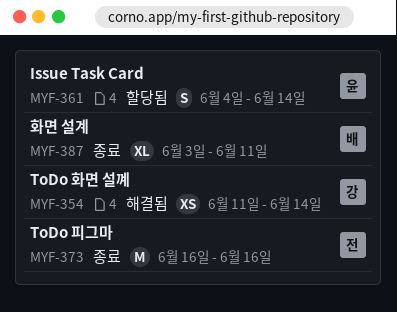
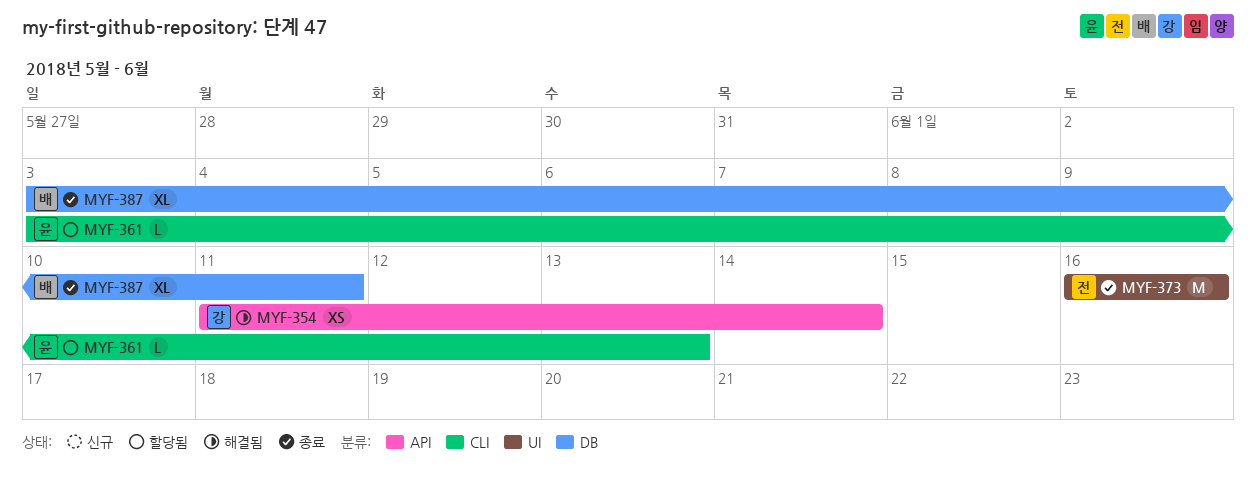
MYF-361, estimate: S -> L
MYF-361, start: Jun 4 -> Jun 3
MYF-361, due: Jun 14 -> Jun 13

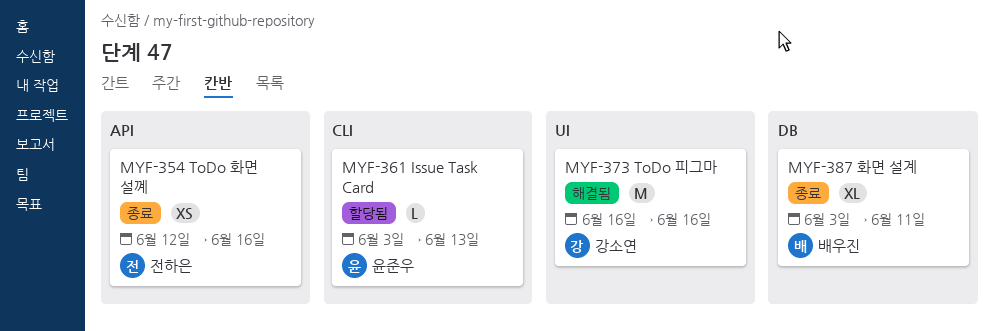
MYF-354, status: 해결됨 -> 종료
MYF-354, owner: 강소연 -> 전하은
MYF-354, start: Jun 11 -> Jun 12
MYF-354, due: Jun 14 -> Jun 16
MYF-373, status: 종료 -> 해결됨
MYF-373, owner: 전하은 -> 강소연

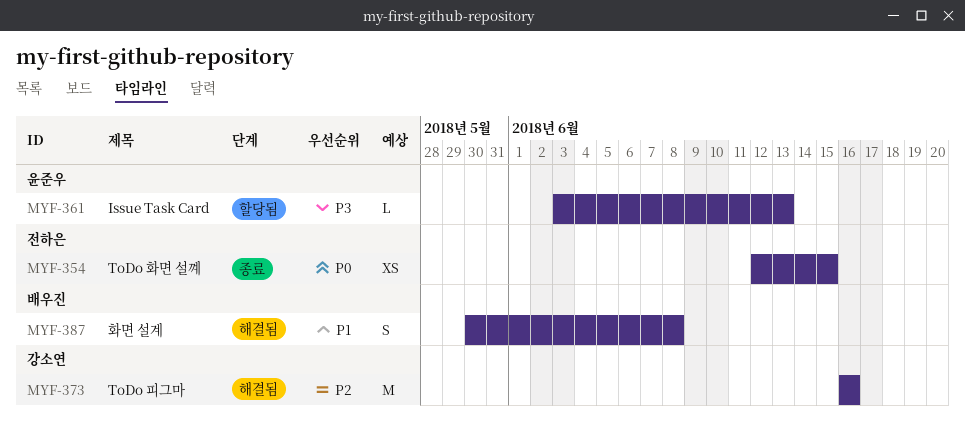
MYF-354, due: Jun 16 -> Jun 15
MYF-387, status: 종료 -> 해결됨
MYF-387, estimate: XL -> S
MYF-387, start: Jun 3 -> May 30
MYF-387, due: Jun 11 -> Jun 8

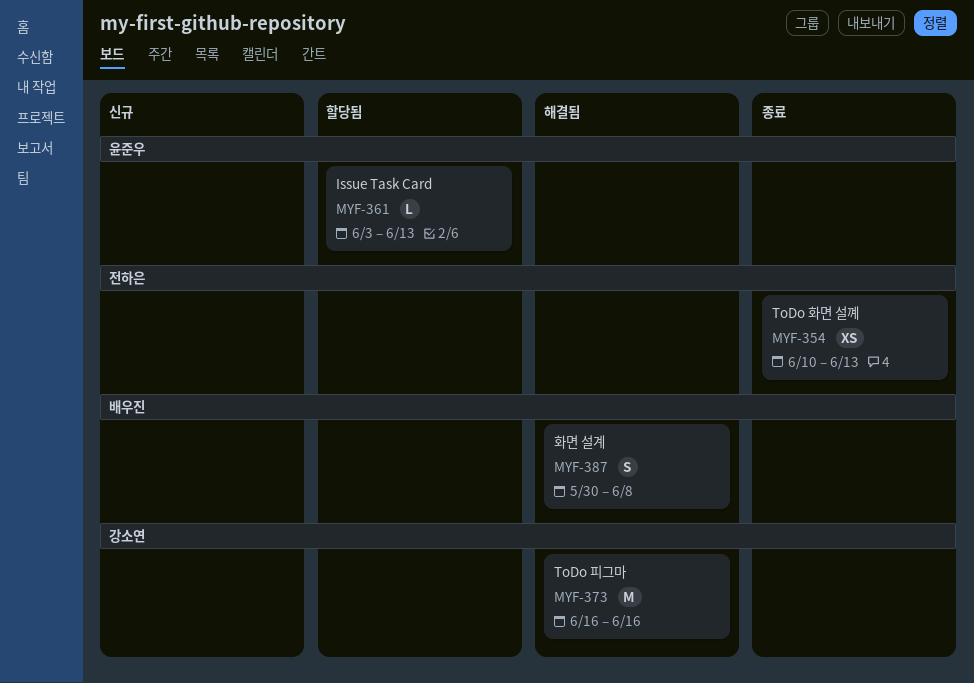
MYF-354, start: Jun 12 -> Jun 10
MYF-354, due: Jun 15 -> Jun 13

